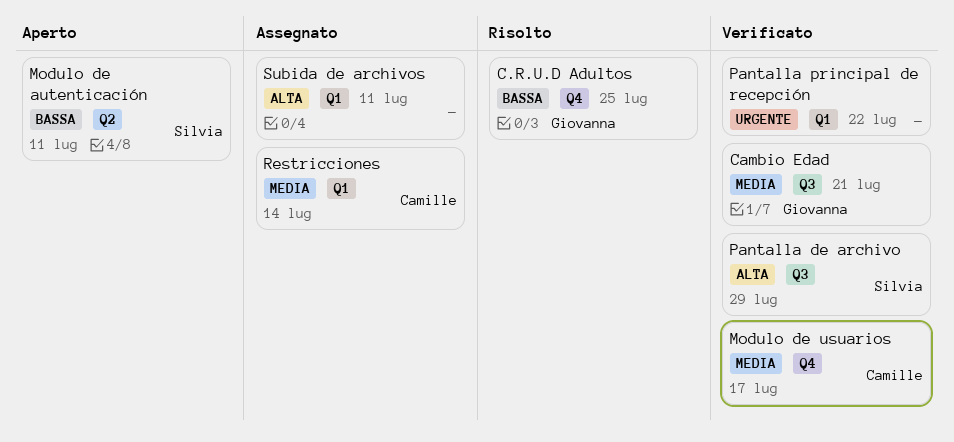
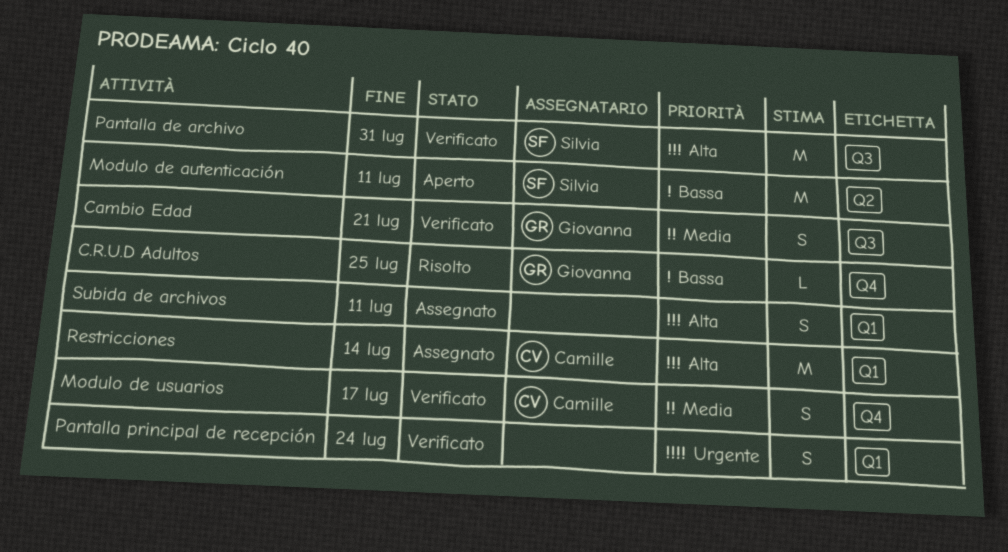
Pantalla de archivo, due: Jul 29 -> Jul 31
Pantalla principal de recepción, due: Jul 22 -> Jul 24
Restricciones, priority: Media -> Alta

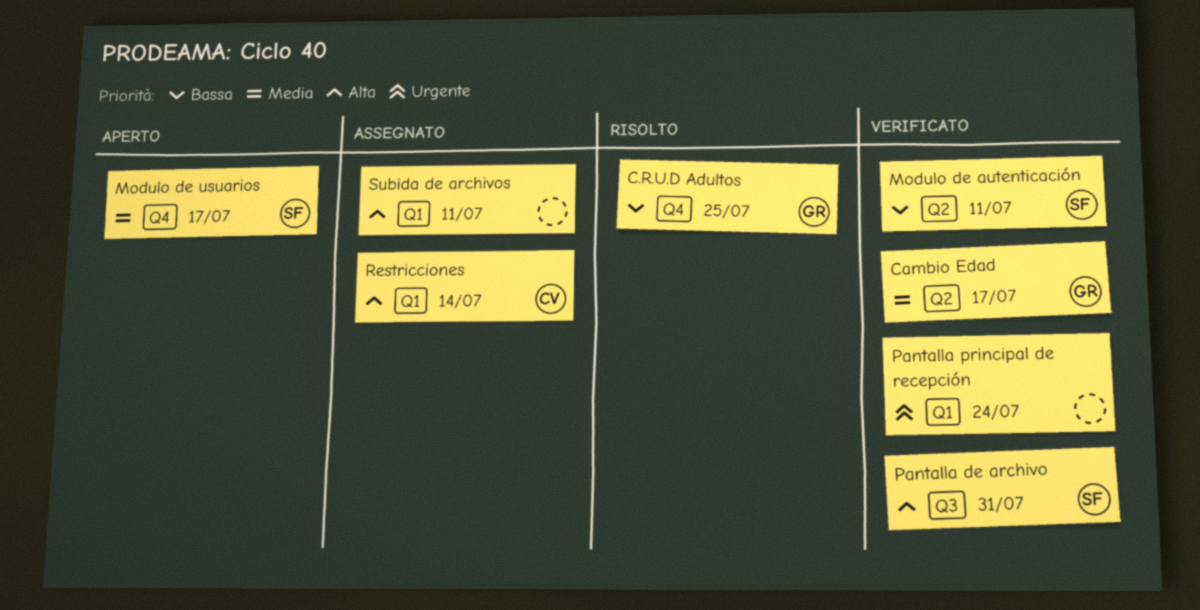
Cambio Edad, label: Q3 -> Q2
Cambio Edad, due: Jul 21 -> Jul 17
Modulo de autenticación, status: Aperto -> Verificato
Modulo de usuarios, status: Verificato -> Aperto
Modulo de usuarios, owner: Camille -> Silvia

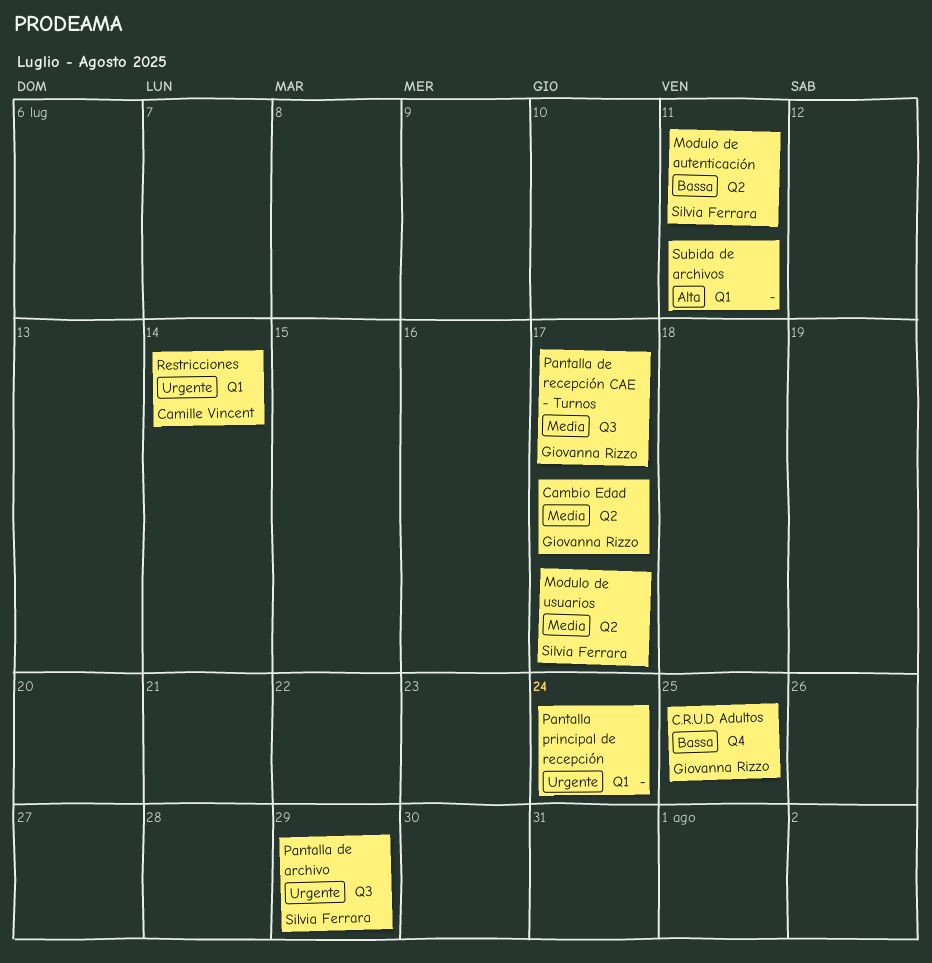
Modulo de usuarios, label: Q4 -> Q2
Pantalla de archivo, priority: Alta -> Urgente
Pantalla de archivo, due: Jul 31 -> Jul 29
Pantalla de recepción CAE - Turnos: none -> present
Restricciones, priority: Alta -> Urgente

